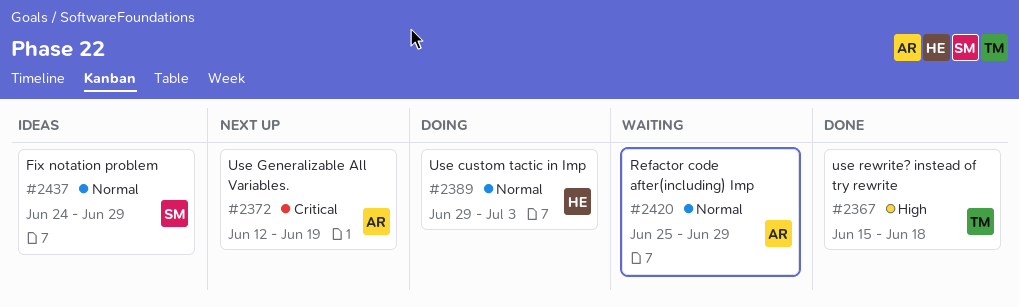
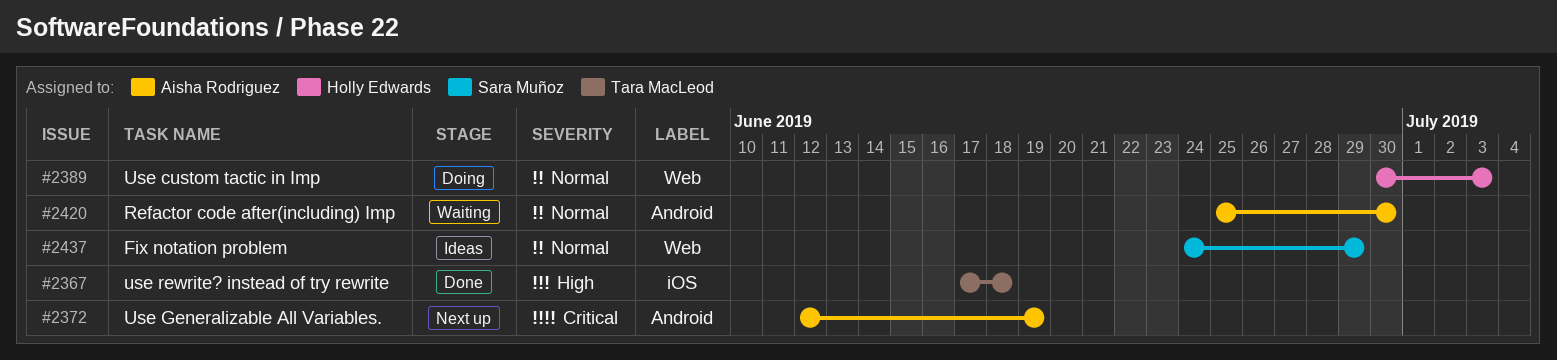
#2367, start: Jun 15 -> Jun 17
#2389, start: Jun 29 -> Jun 30
#2420, due: Jun 29 -> Jun 30

